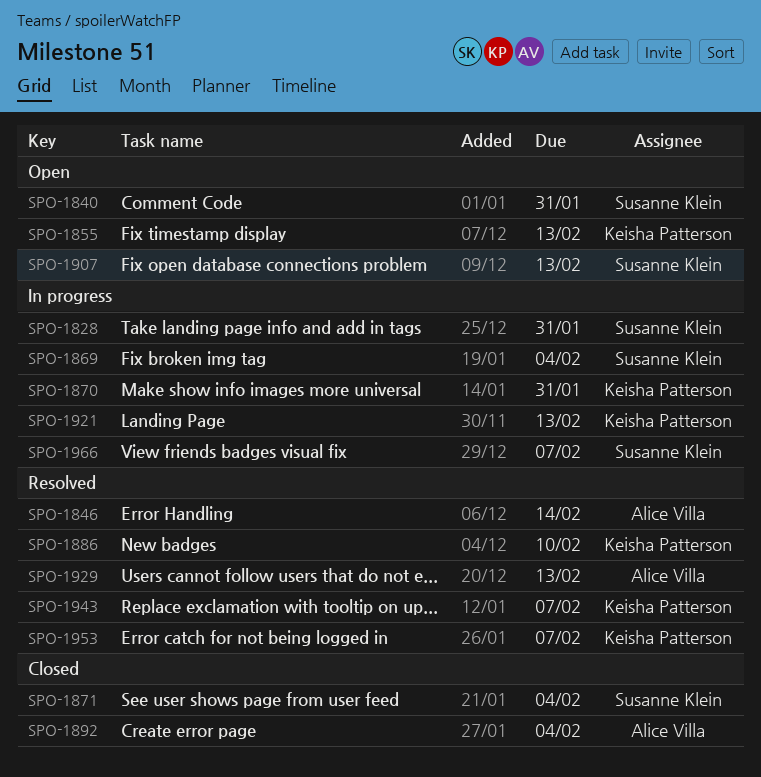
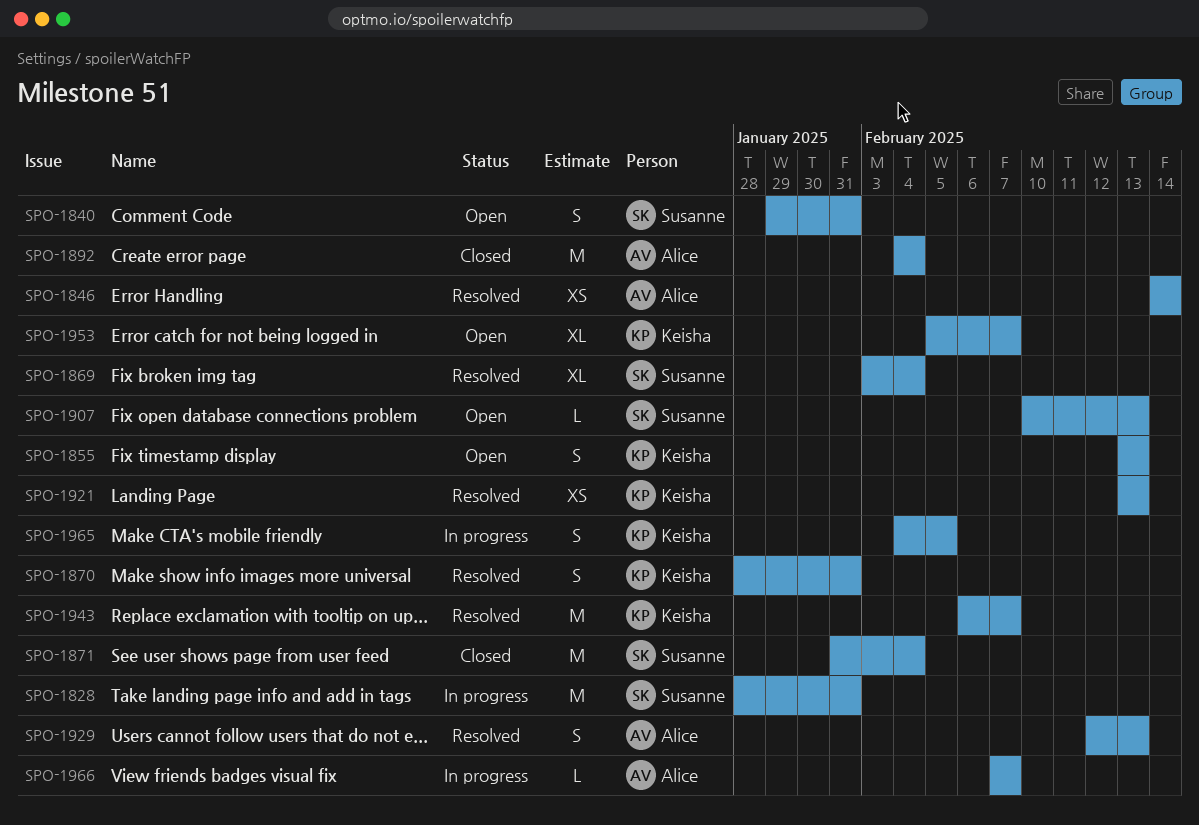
SPO-1869, status: In progress -> Resolved
SPO-1870, status: In progress -> Resolved
SPO-1886: present -> none
SPO-1921, status: In progress -> Resolved
SPO-1953, status: Resolved -> Open
SPO-1965: none -> present
SPO-1966, owner: Susanne Klein -> Alice Villa

